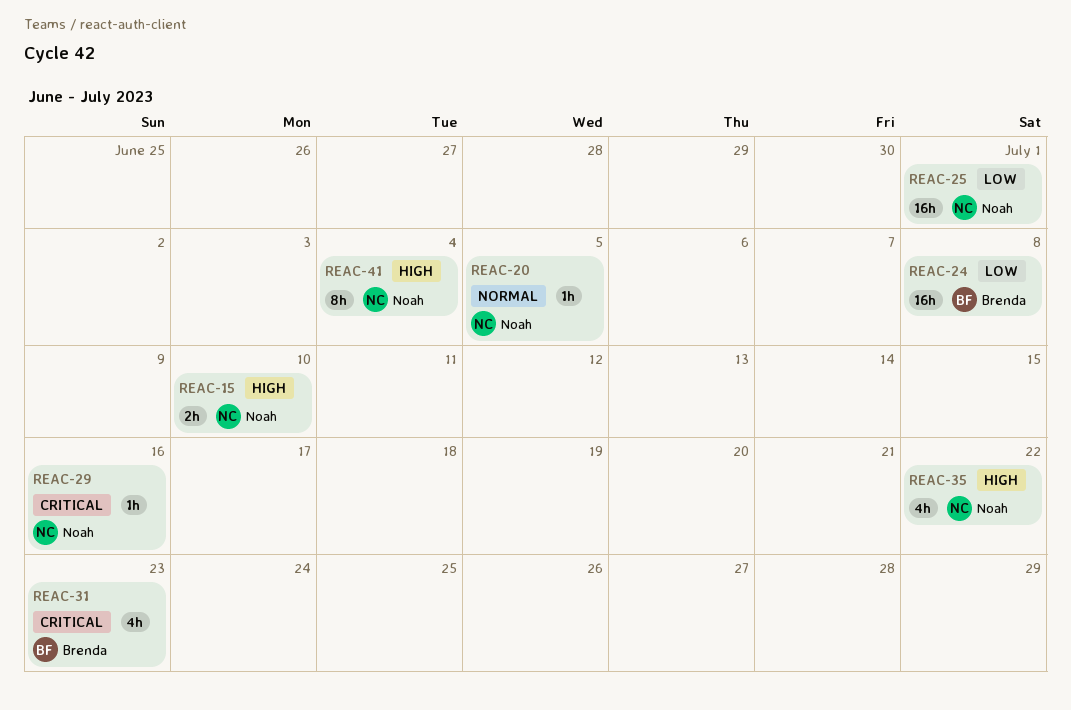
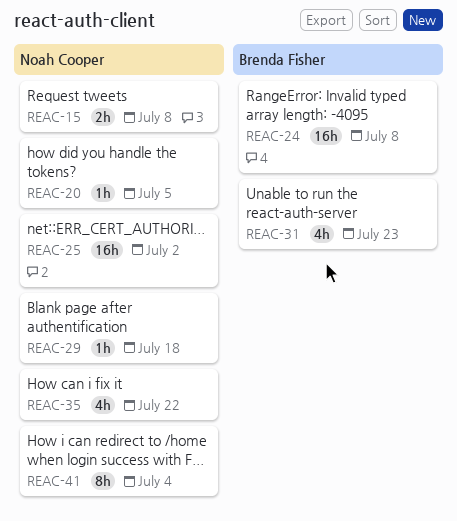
REAC-15, due: Jul 10 -> Jul 8
REAC-25, due: Jul 1 -> Jul 2
REAC-29, due: Jul 16 -> Jul 18

